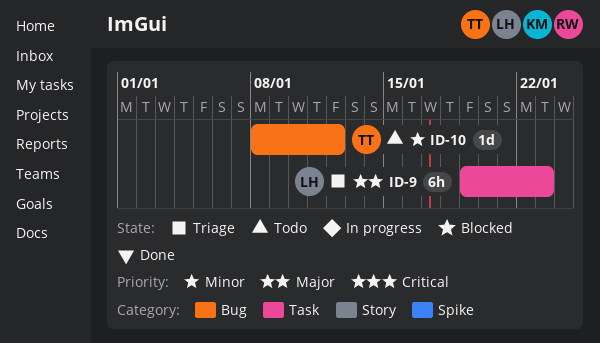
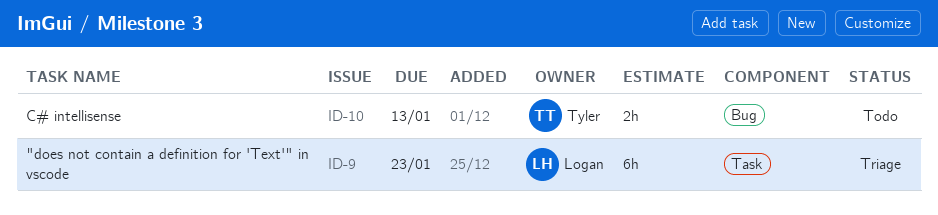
ID-10, estimate: 1d -> 2h
ID-10, due: Jan 12 -> Jan 13

